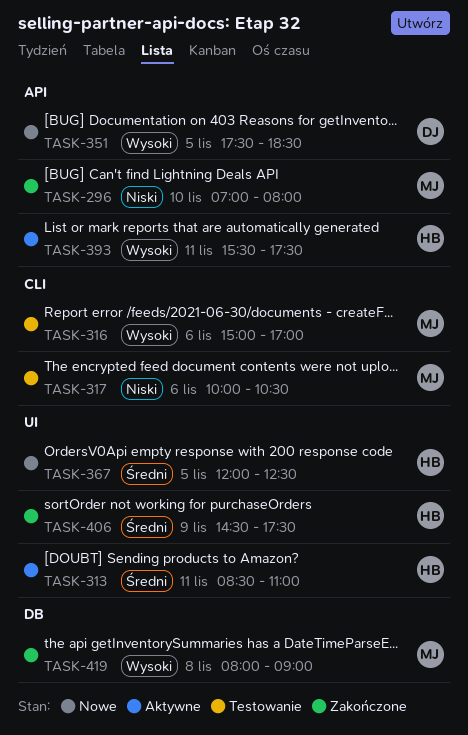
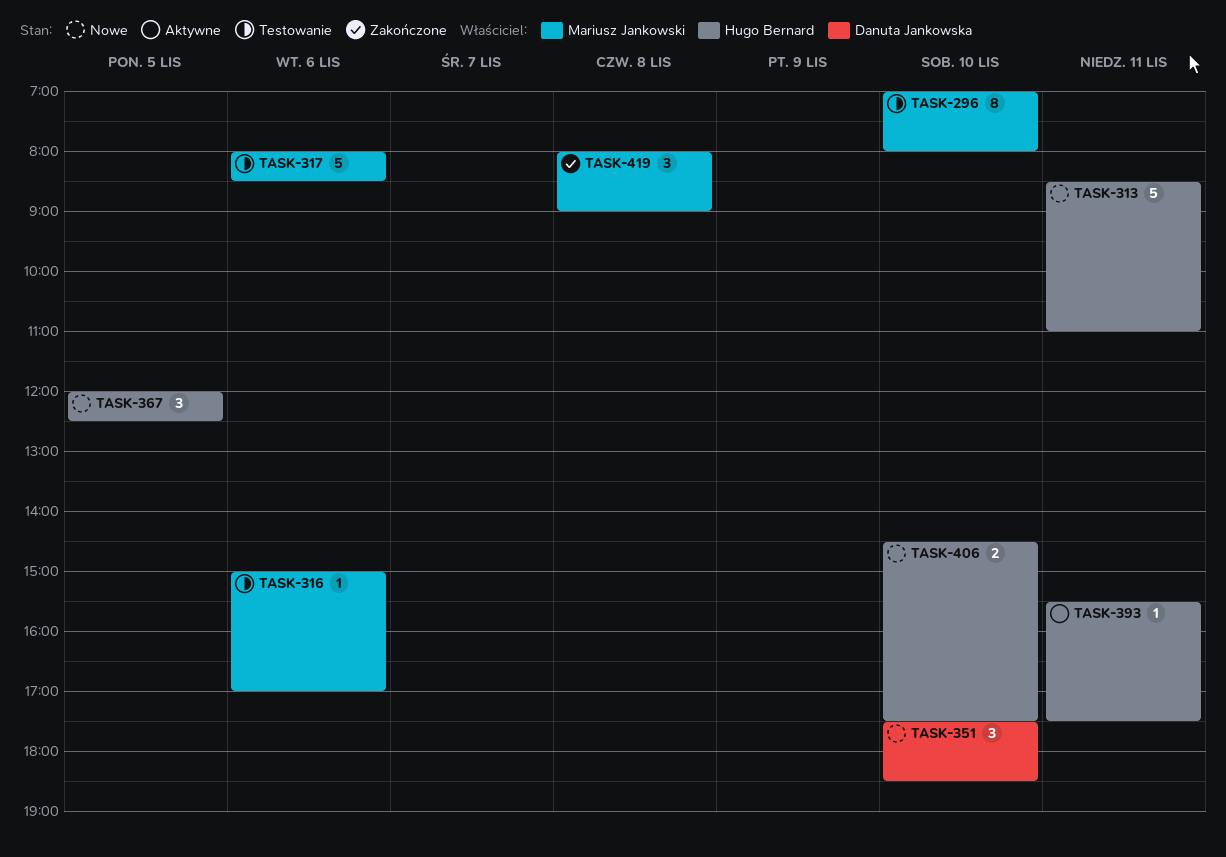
TASK-296, status: Zakończone -> Testowanie
TASK-313, status: Aktywne -> Nowe
TASK-317, begins: 10:00 -> 08:00
TASK-317, ends: 10:30 -> 08:30
TASK-351, day: Nov 5 -> Nov 10
TASK-406, status: Zakończone -> Nowe
TASK-406, day: Nov 9 -> Nov 10

